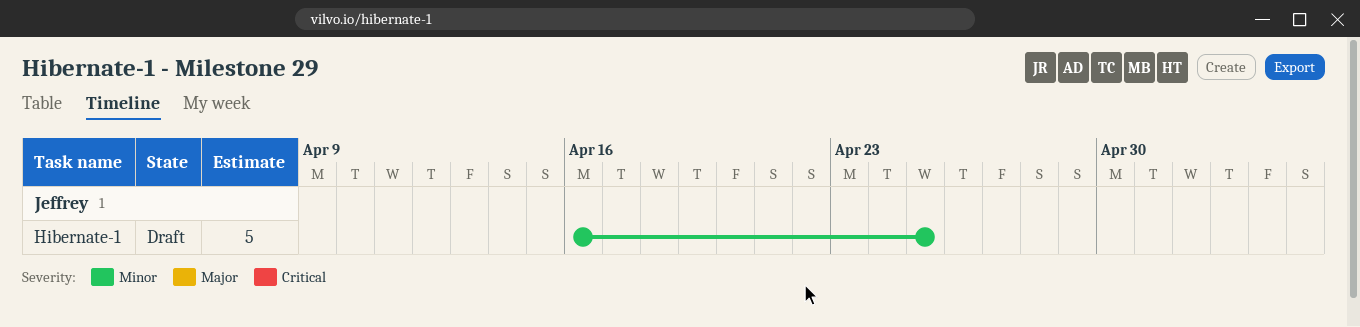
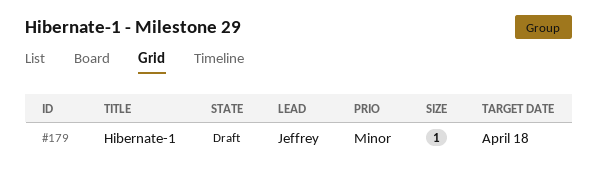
Hibernate-1, estimate: 5 -> 1
Hibernate-1, due: Apr 25 -> Apr 18

